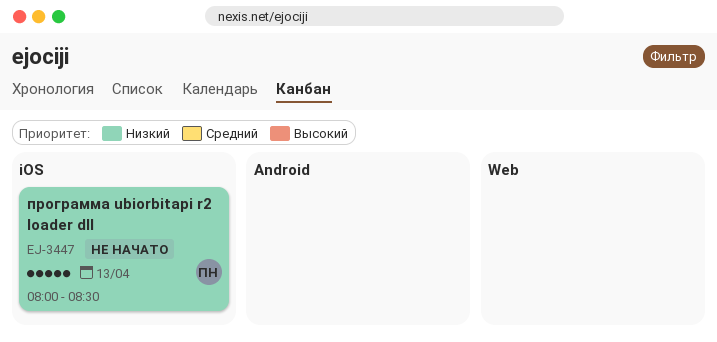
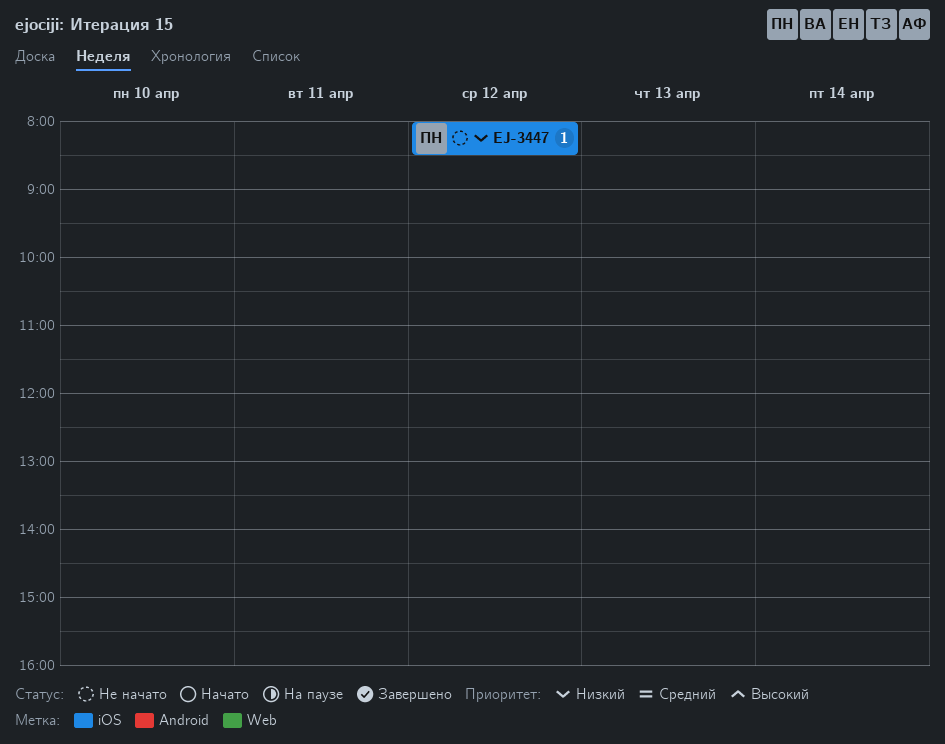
EJ-3447, estimate: 5 -> 1
EJ-3447, day: Apr 13 -> Apr 12

